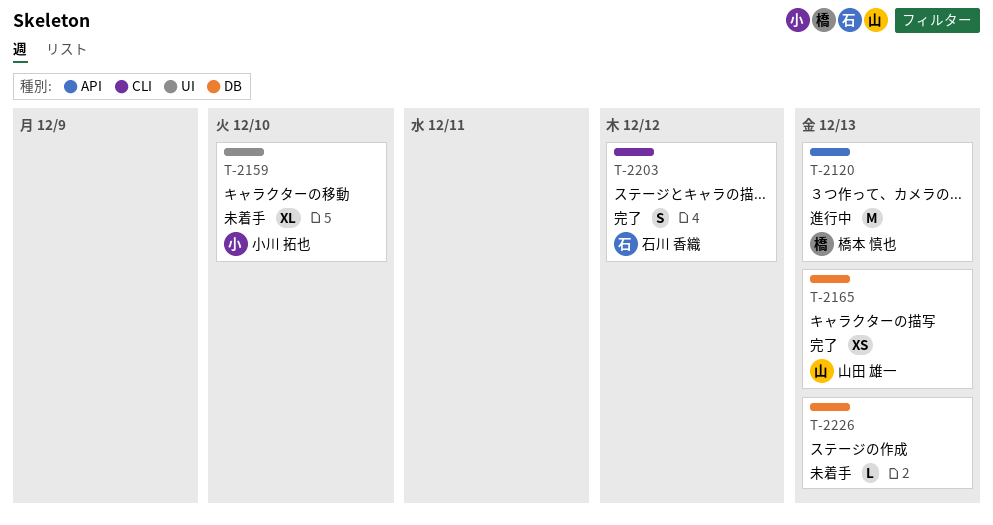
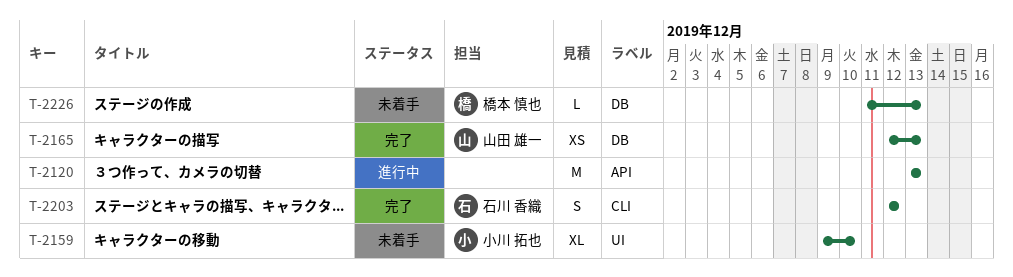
T-2120, owner: 橋本 慎也 -> none
T-2226, owner: none -> 橋本 慎也

